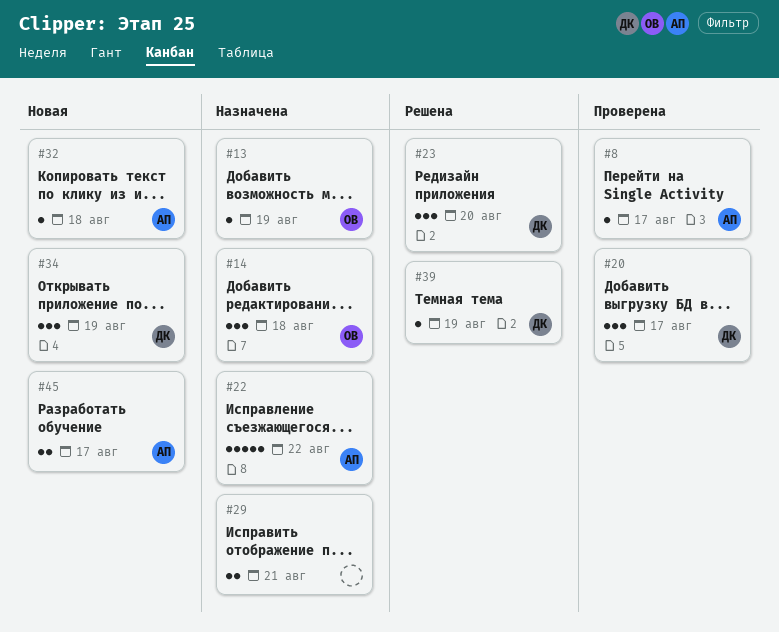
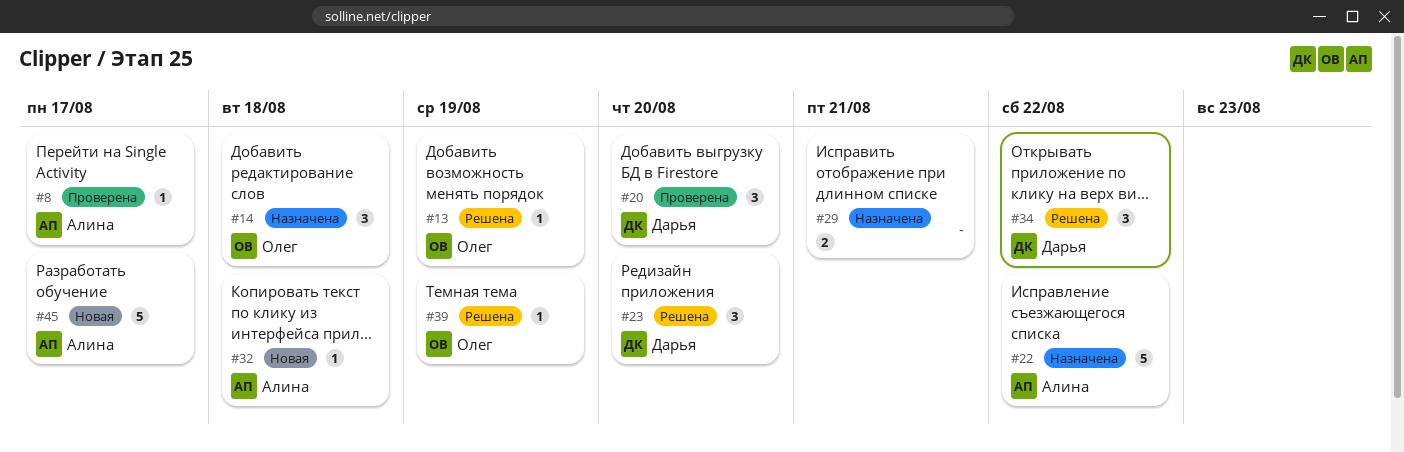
#13, status: Назначена -> Решена
#20, due: Aug 17 -> Aug 20
#34, status: Новая -> Решена
#34, due: Aug 19 -> Aug 22
#39, owner: Дарья -> Олег
#45, estimate: 2 -> 5

